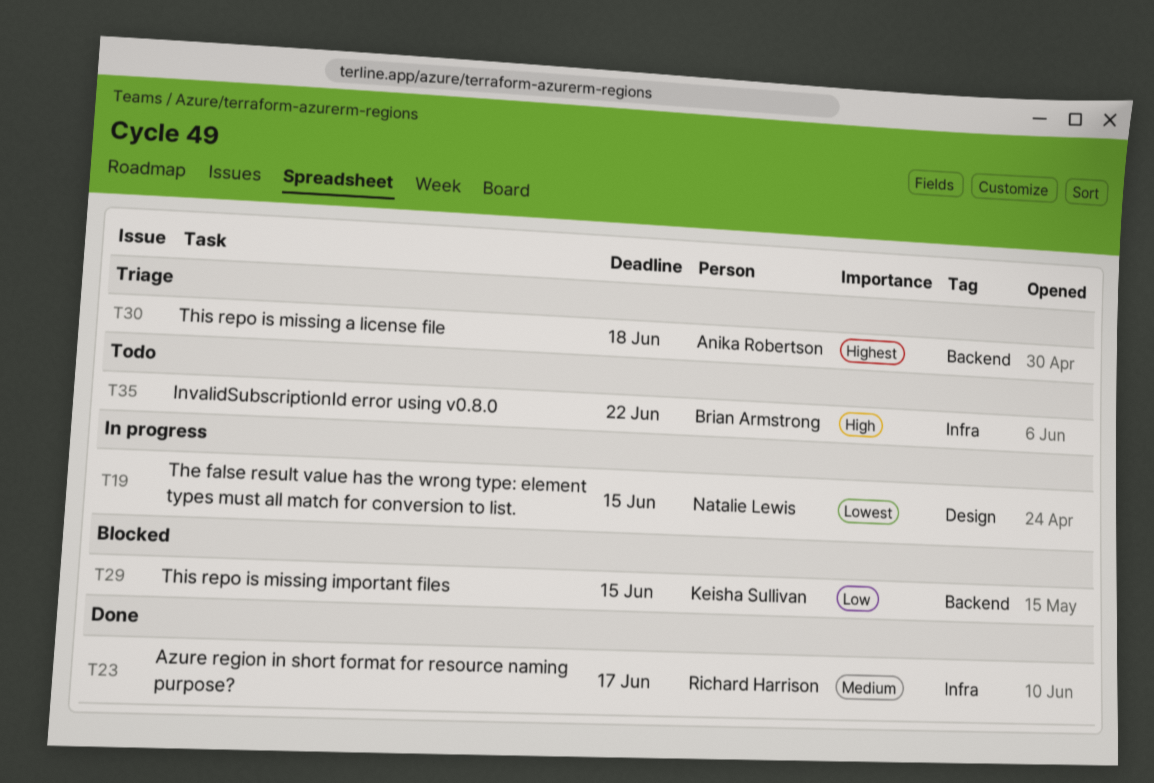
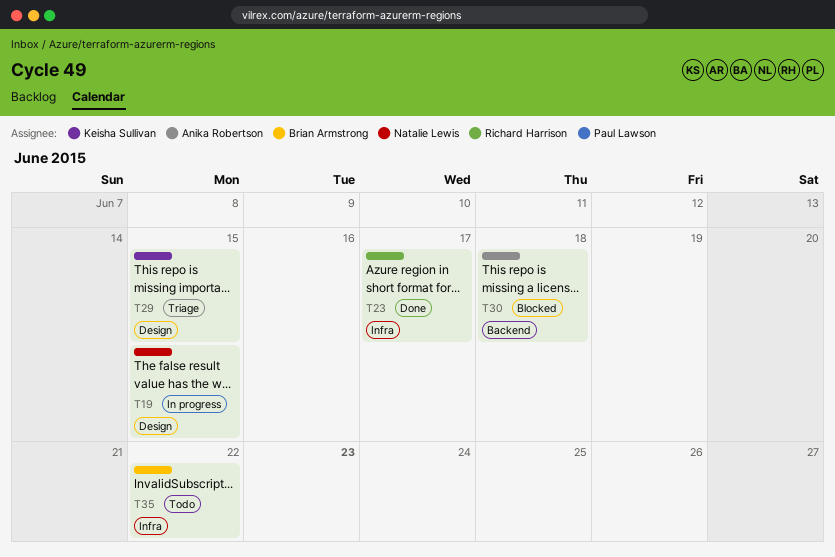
T29, status: Blocked -> Triage
T29, label: Backend -> Design
T30, status: Triage -> Blocked

